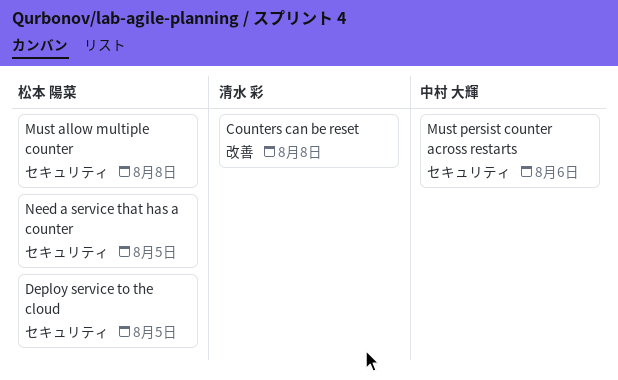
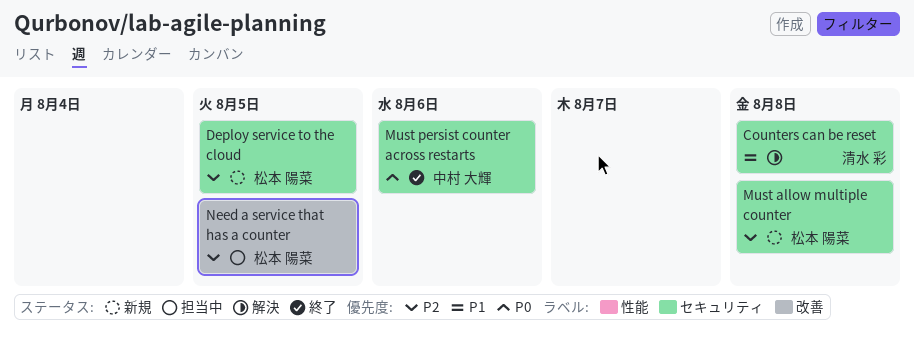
Counters can be reset, label: 改善 -> セキュリティ
Need a service that has a counter, label: セキュリティ -> 改善

